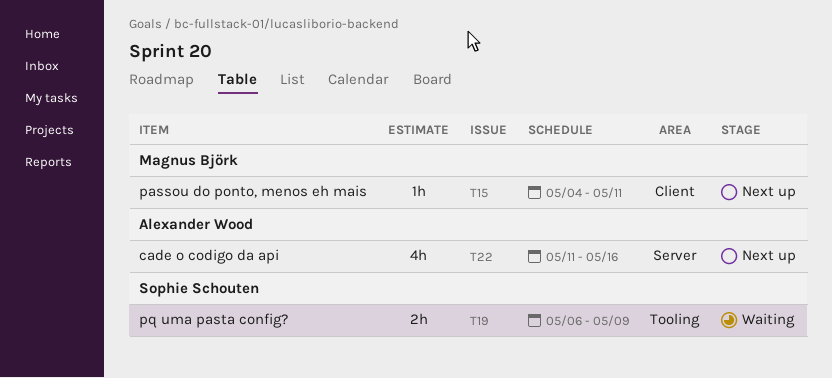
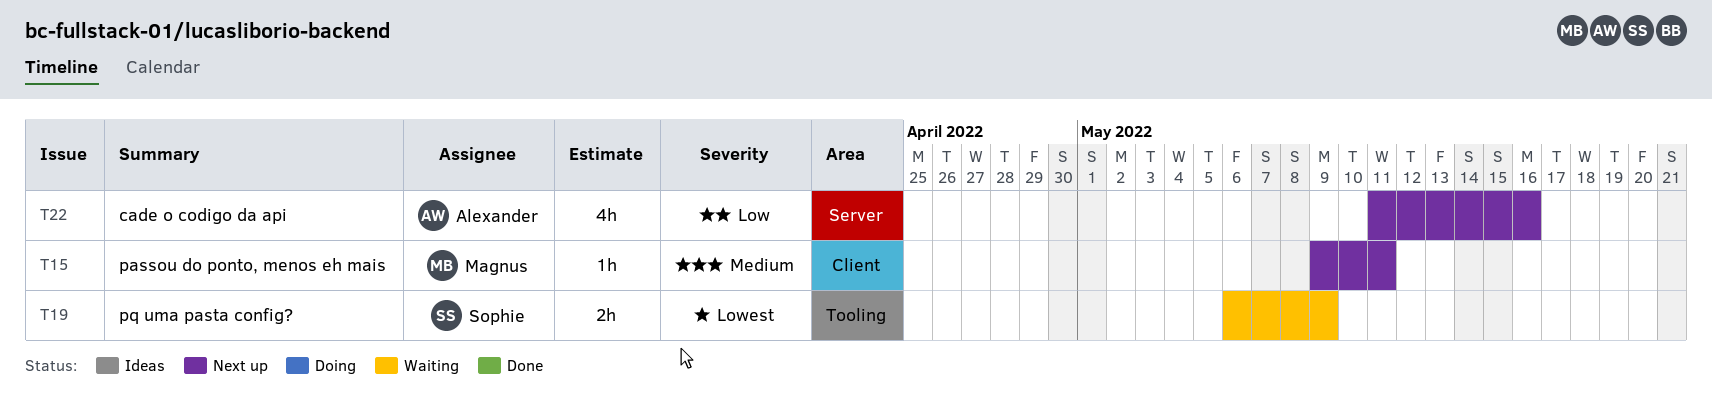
T15, start: May 4 -> May 9

